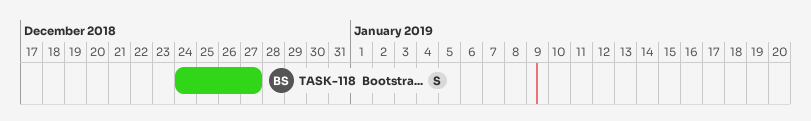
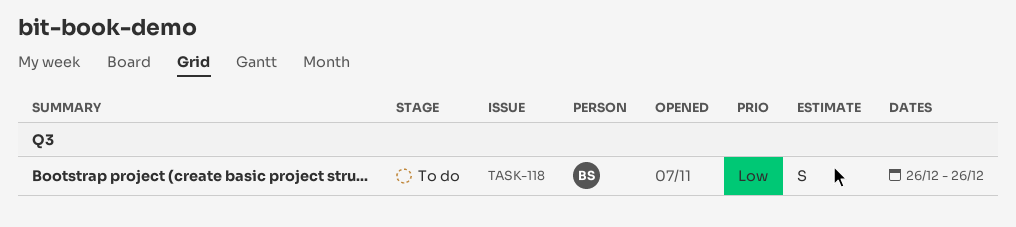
TASK-118, start: Dec 24 -> Dec 26
TASK-118, due: Dec 27 -> Dec 26

